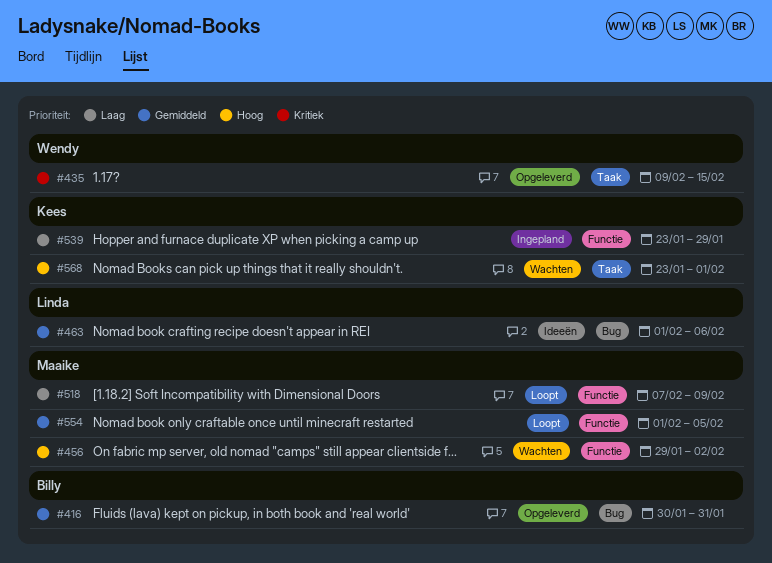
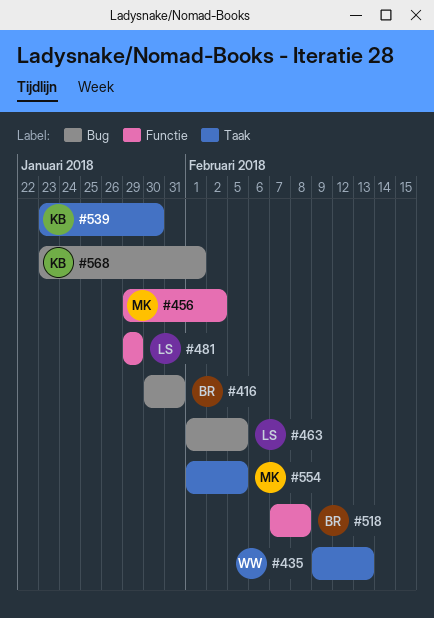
#435, due: Feb 15 -> Feb 13
#463, due: Feb 6 -> Feb 5
#481: none -> present
#518, owner: Maaike -> Billy
#518, due: Feb 9 -> Feb 8
#539, label: Functie -> Taak
#539, due: Jan 29 -> Jan 30
#554, label: Functie -> Taak
#568, label: Taak -> Bug

